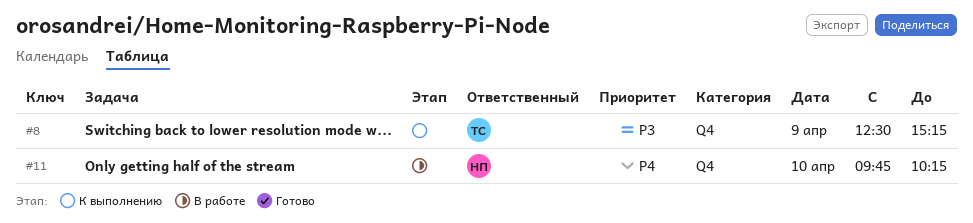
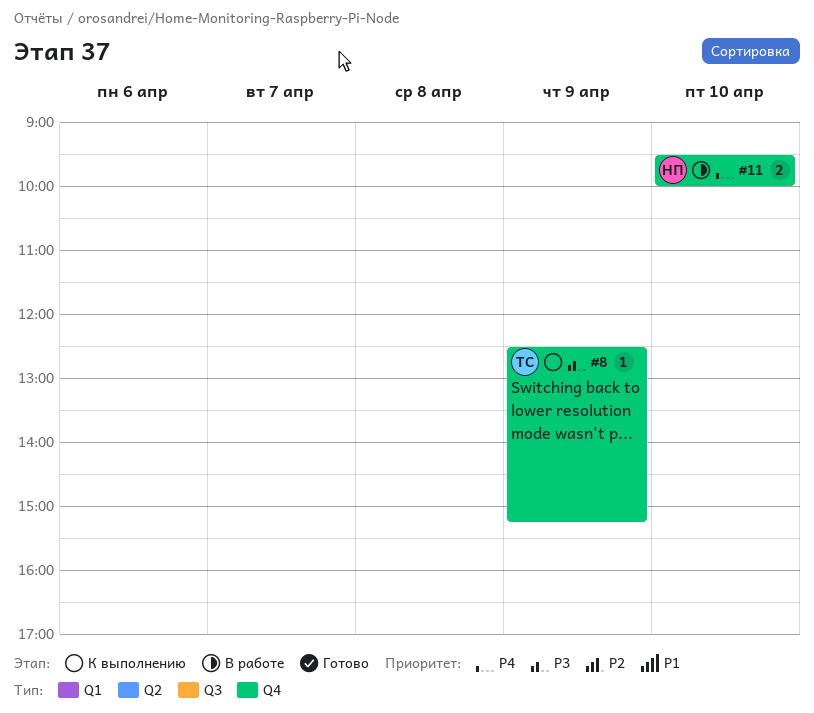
#11, begins: 09:45 -> 09:30
#11, ends: 10:15 -> 10:00

